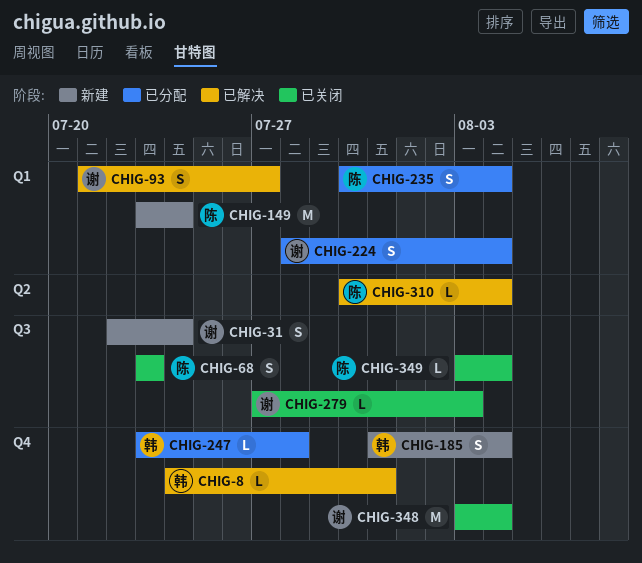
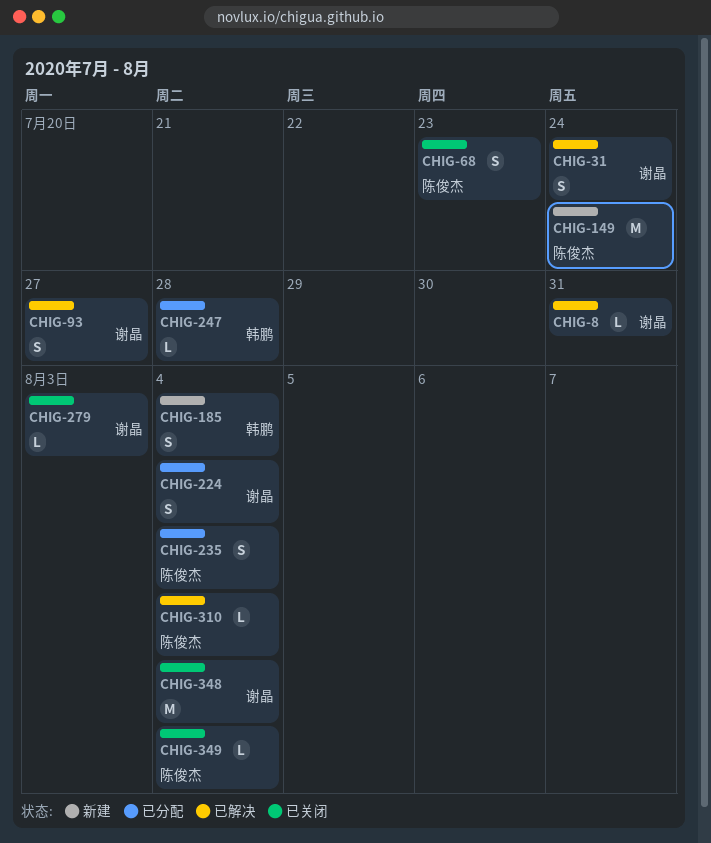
CHIG-8, owner: 韩鹏 -> 谢晶
CHIG-31, status: 新建 -> 已解决

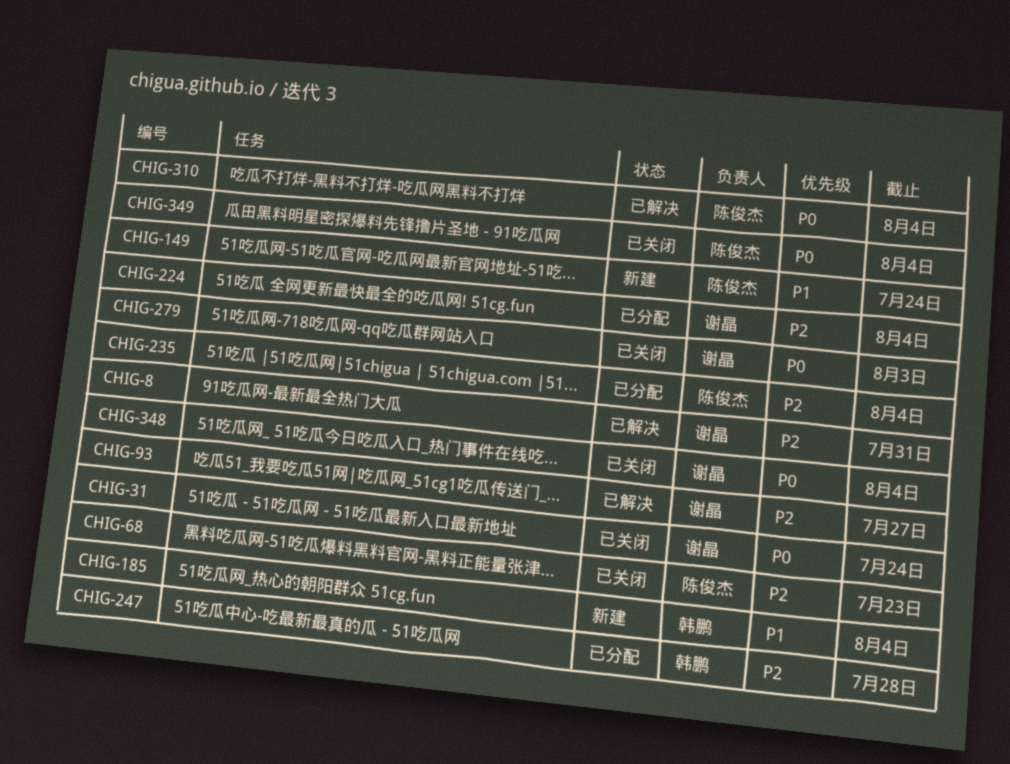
CHIG-31, status: 已解决 -> 已关闭

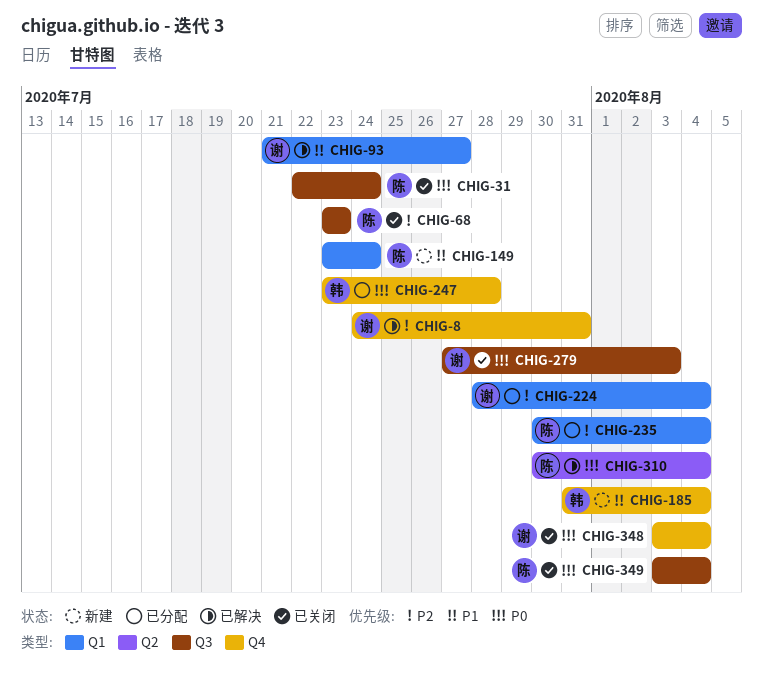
CHIG-31, owner: 谢晶 -> 陈俊杰
CHIG-93, priority: P2 -> P1
CHIG-247, priority: P2 -> P0

